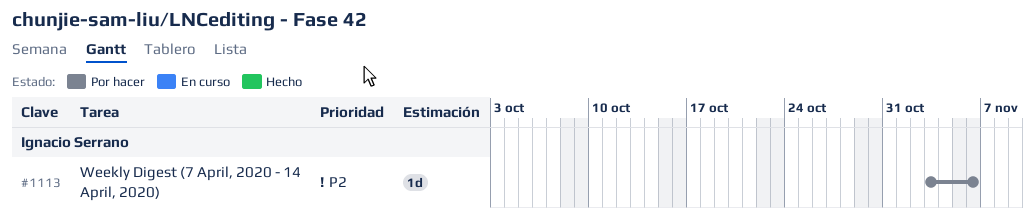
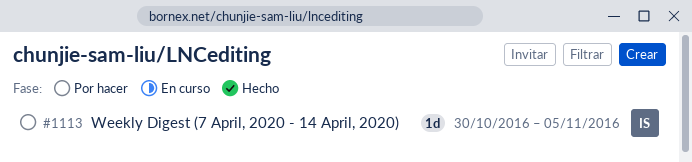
#1113, start: Nov 3 -> Oct 30
#1113, due: Nov 6 -> Nov 5

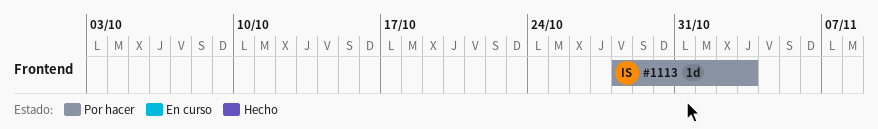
#1113, start: Oct 30 -> Oct 28
#1113, due: Nov 5 -> Nov 3

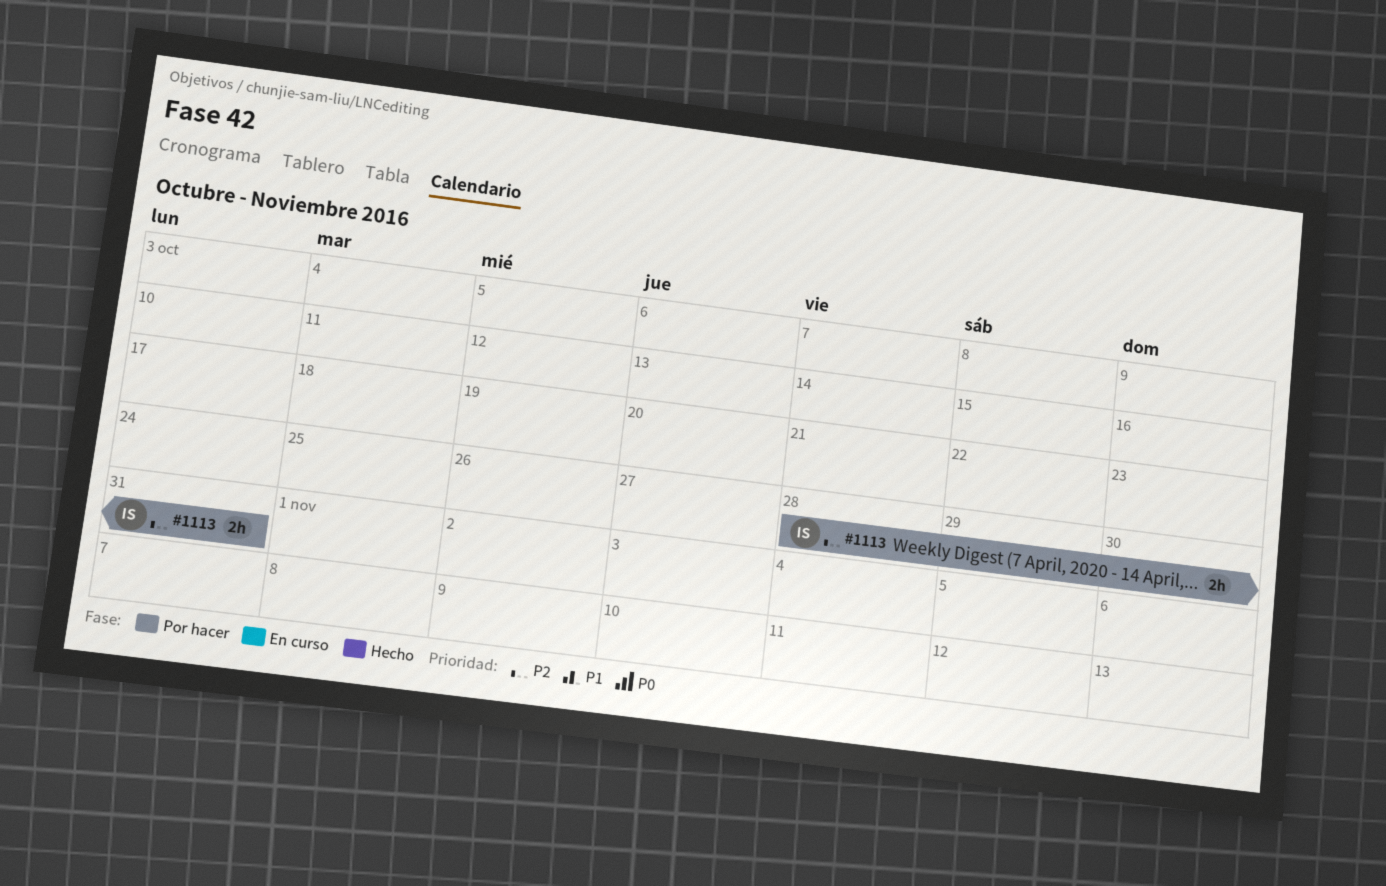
#1113, estimate: 1d -> 2h
#1113, due: Nov 3 -> Oct 31

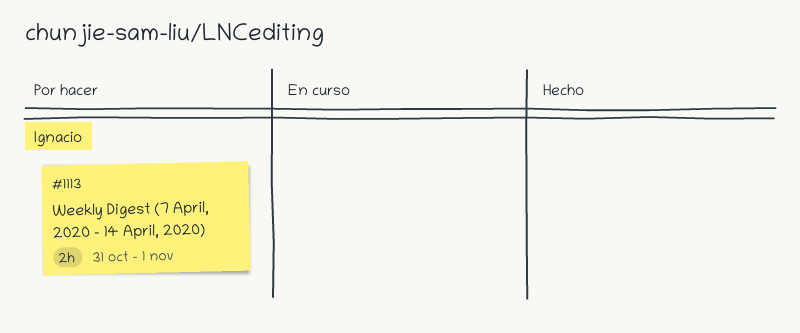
#1113, start: Oct 28 -> Oct 31
#1113, due: Oct 31 -> Nov 1

